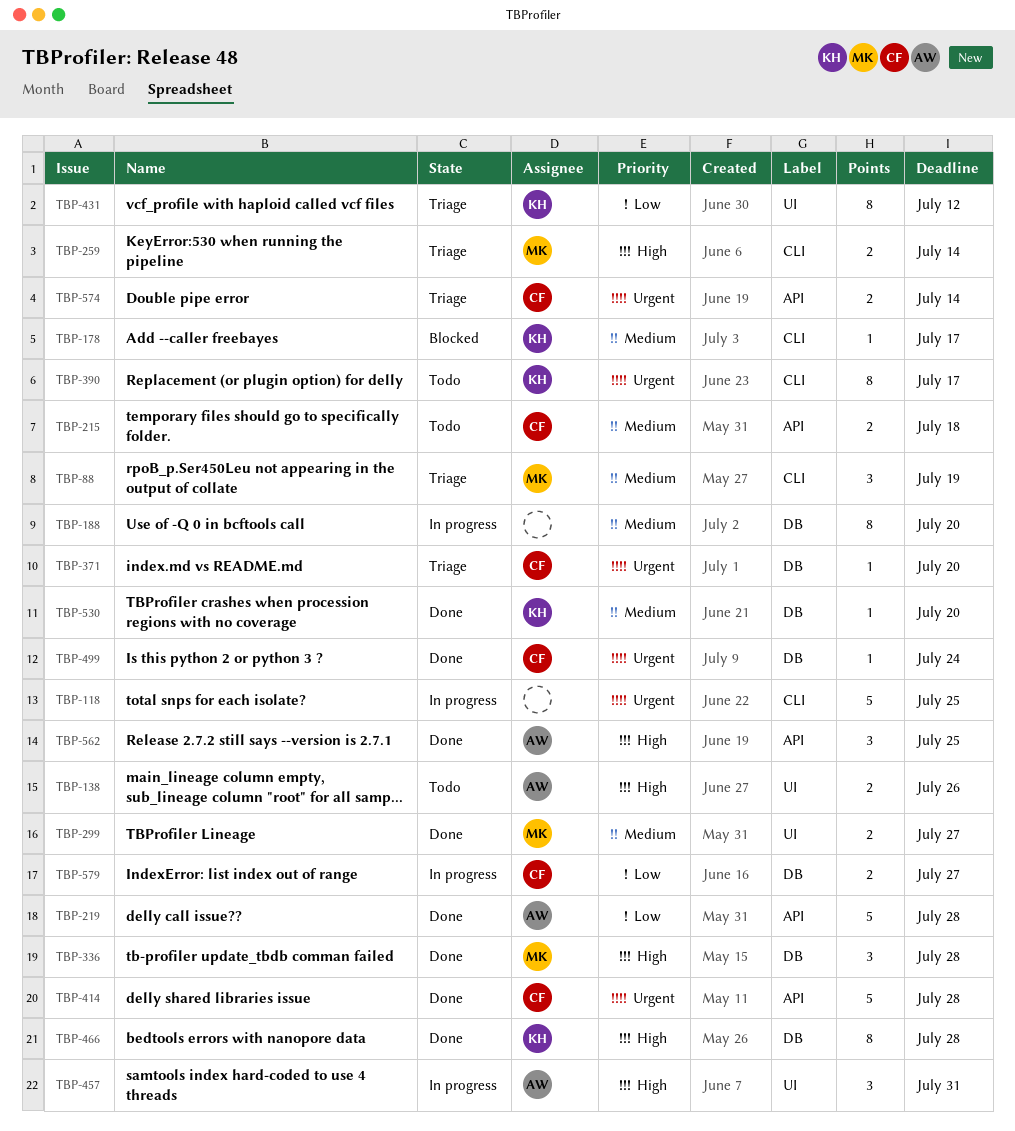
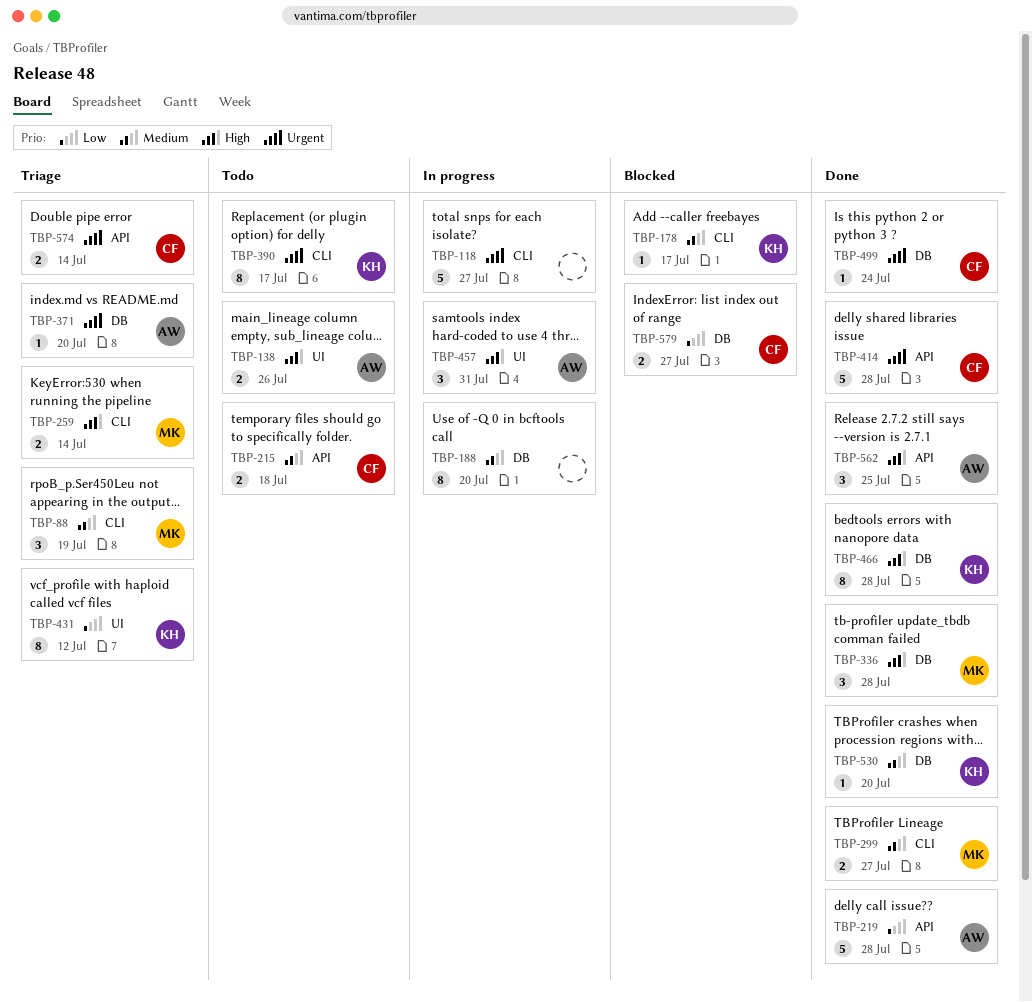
TBP-118, due: Jul 25 -> Jul 27
TBP-299, label: UI -> CLI
TBP-371, owner: CF -> AW
TBP-579, status: In progress -> Blocked

